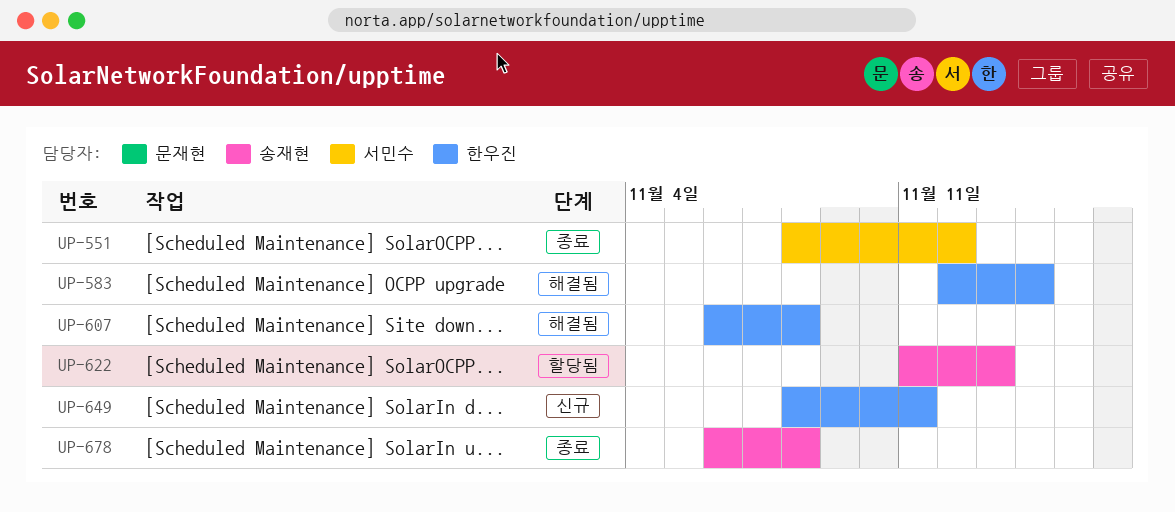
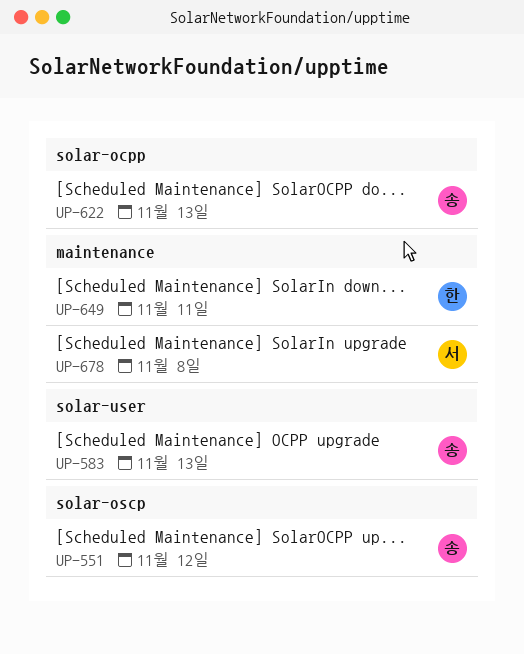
UP-551, owner: 서민수 -> 송재현
UP-583, owner: 한우진 -> 송재현
UP-583, due: Nov 14 -> Nov 13
UP-607: present -> none
UP-678, owner: 송재현 -> 서민수

